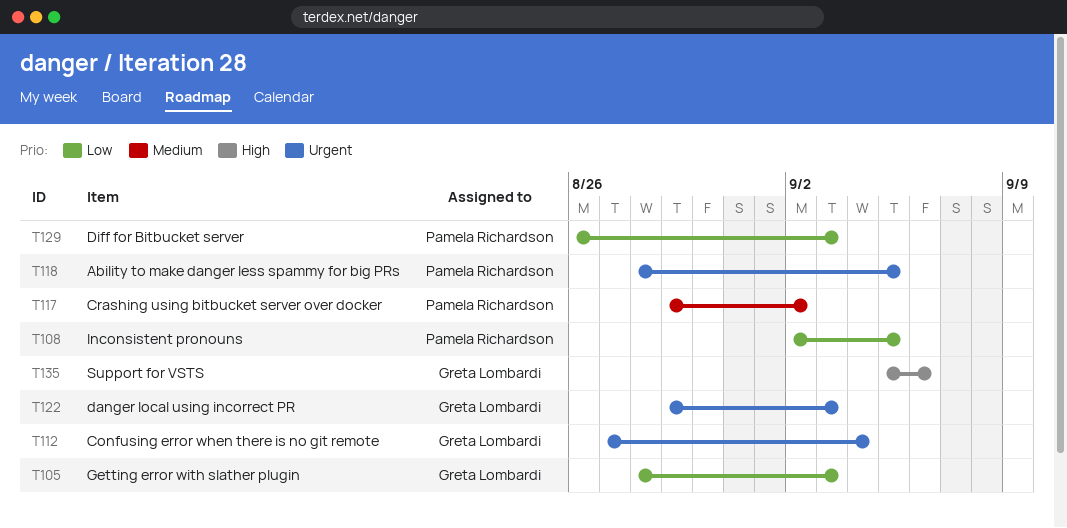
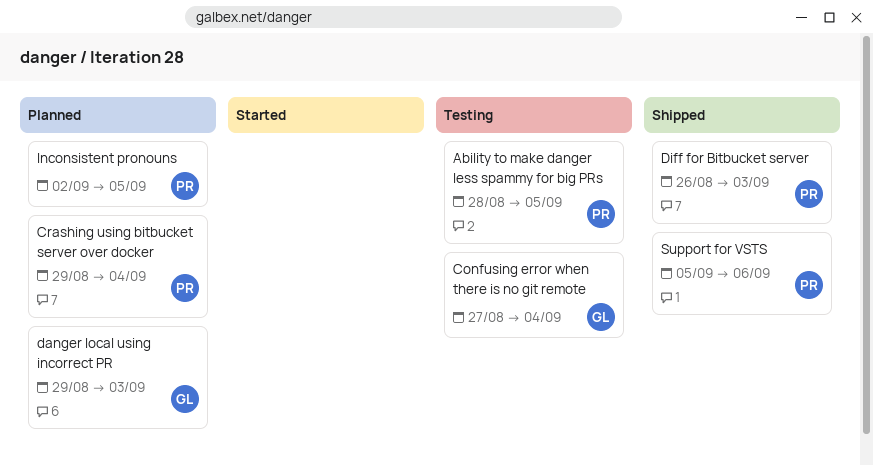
Crashing using bitbucket server over docker, due: Sep 2 -> Sep 4
Getting error with slather plugin: present -> none
Support for VSTS, owner: Greta Lombardi -> Pamela Richardson

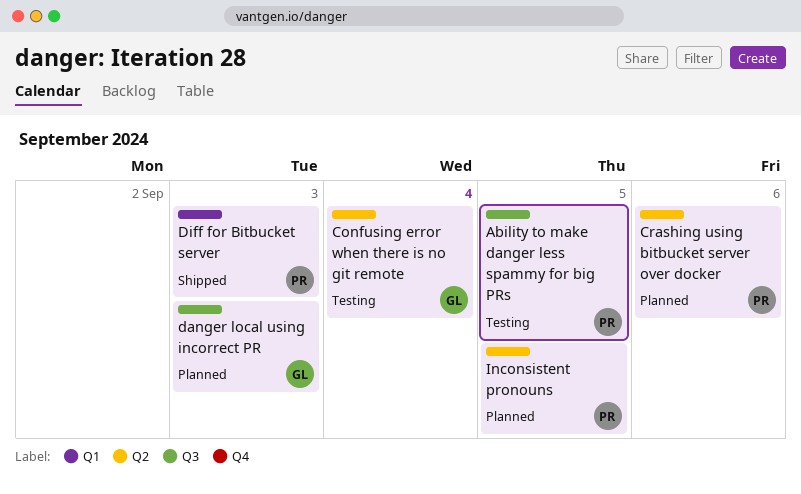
Crashing using bitbucket server over docker, due: Sep 4 -> Sep 6
Support for VSTS: present -> none

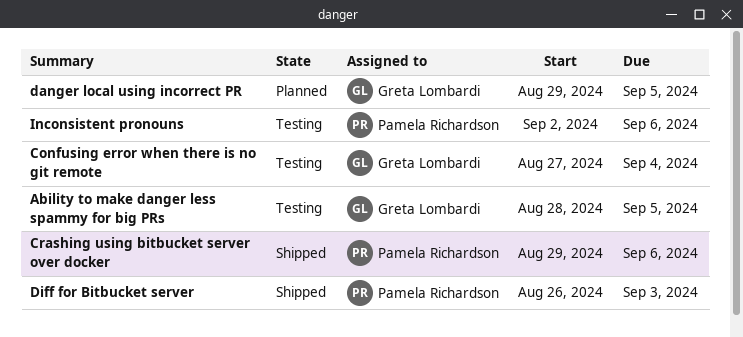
Ability to make danger less spammy for big PRs, owner: Pamela Richardson -> Greta Lombardi
Crashing using bitbucket server over docker, status: Planned -> Shipped
danger local using incorrect PR, due: Sep 3 -> Sep 5
Inconsistent pronouns, status: Planned -> Testing
Inconsistent pronouns, due: Sep 5 -> Sep 6

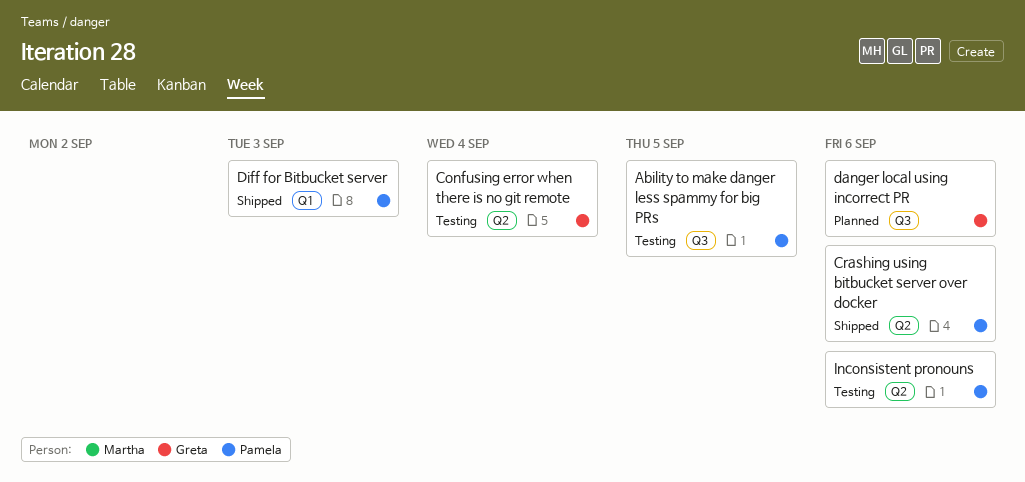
Ability to make danger less spammy for big PRs, owner: Greta Lombardi -> Pamela Richardson
danger local using incorrect PR, due: Sep 5 -> Sep 6

